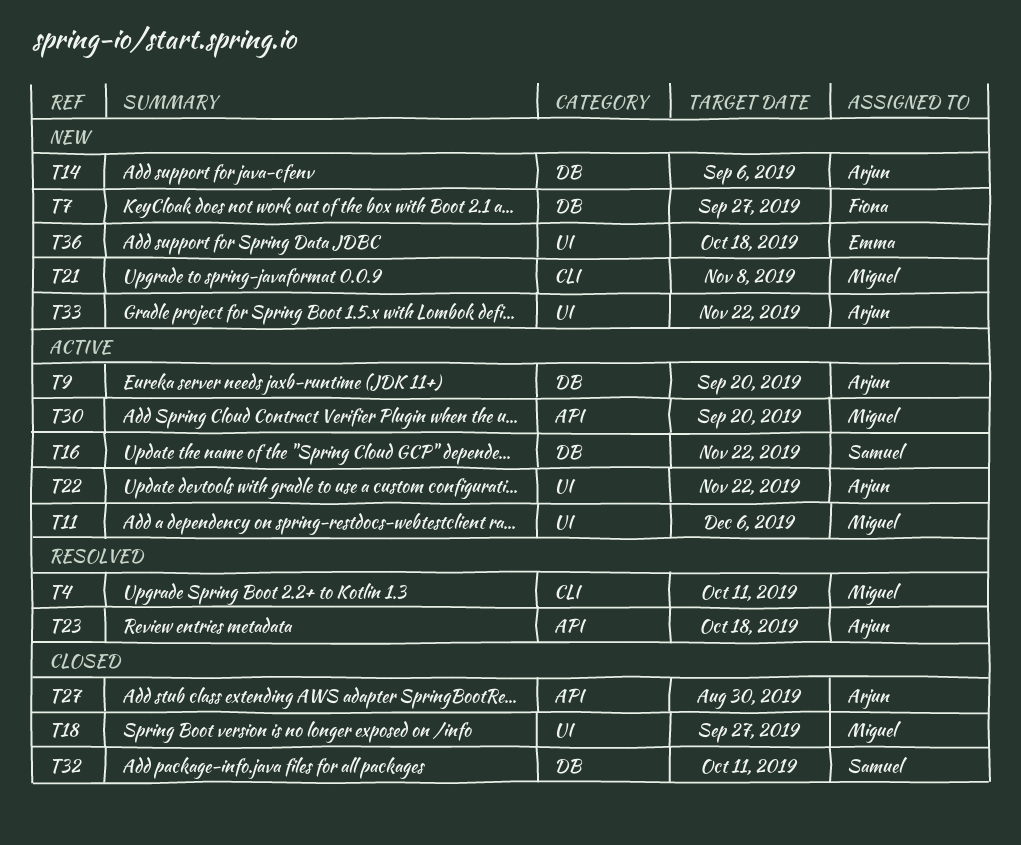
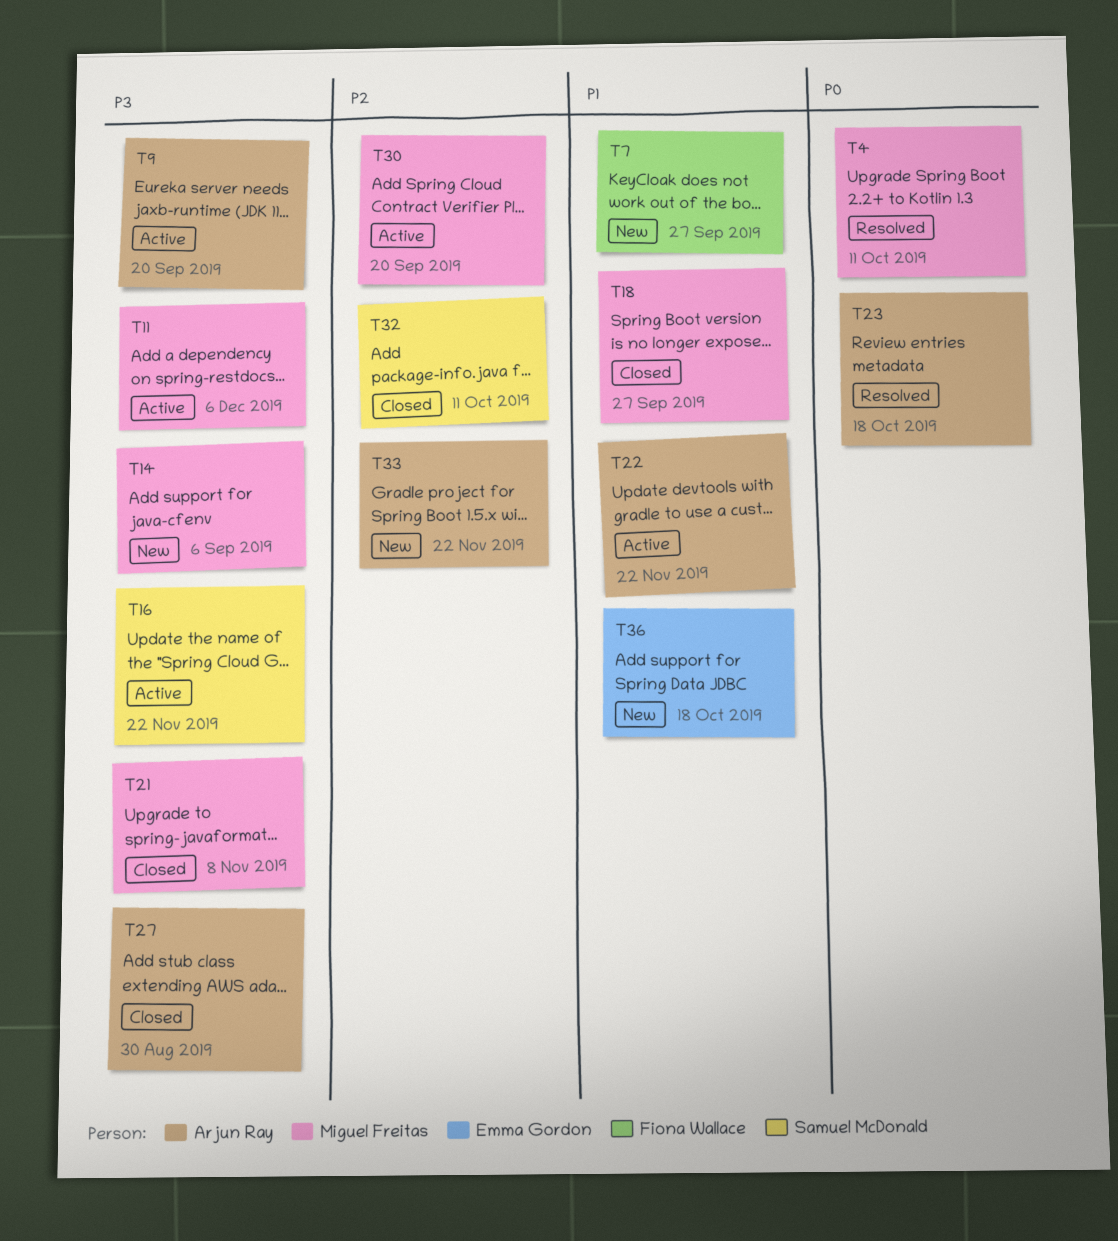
T14, owner: Arjun Ray -> Miguel Freitas
T21, status: New -> Closed

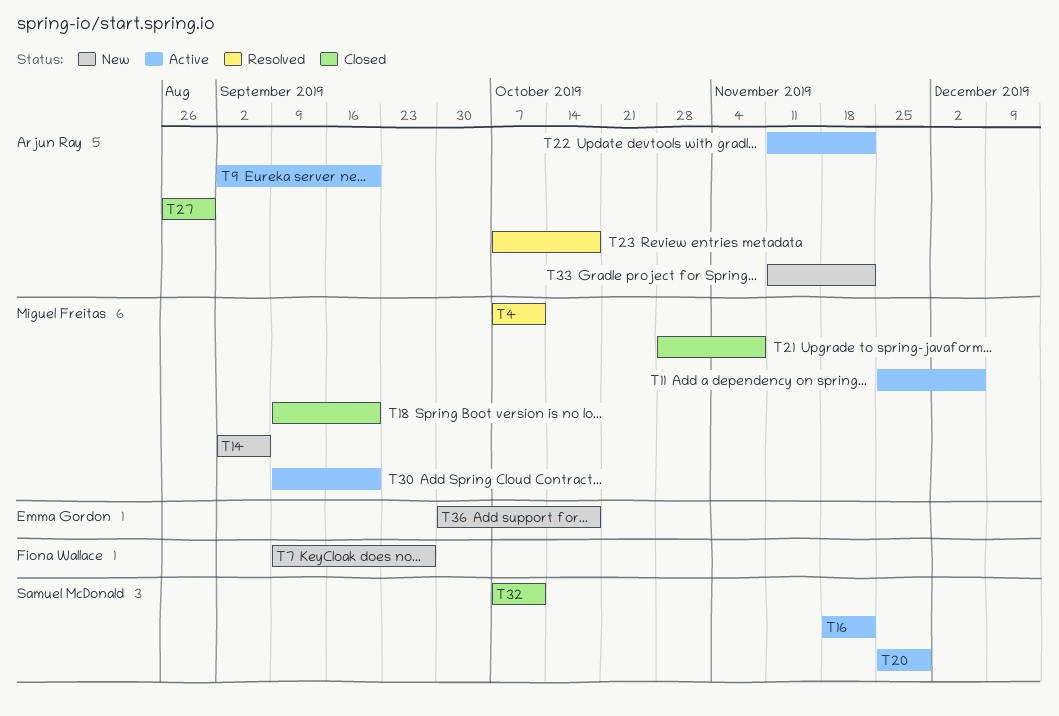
T18, due: Sep 27 -> Sep 20
T20: none -> present

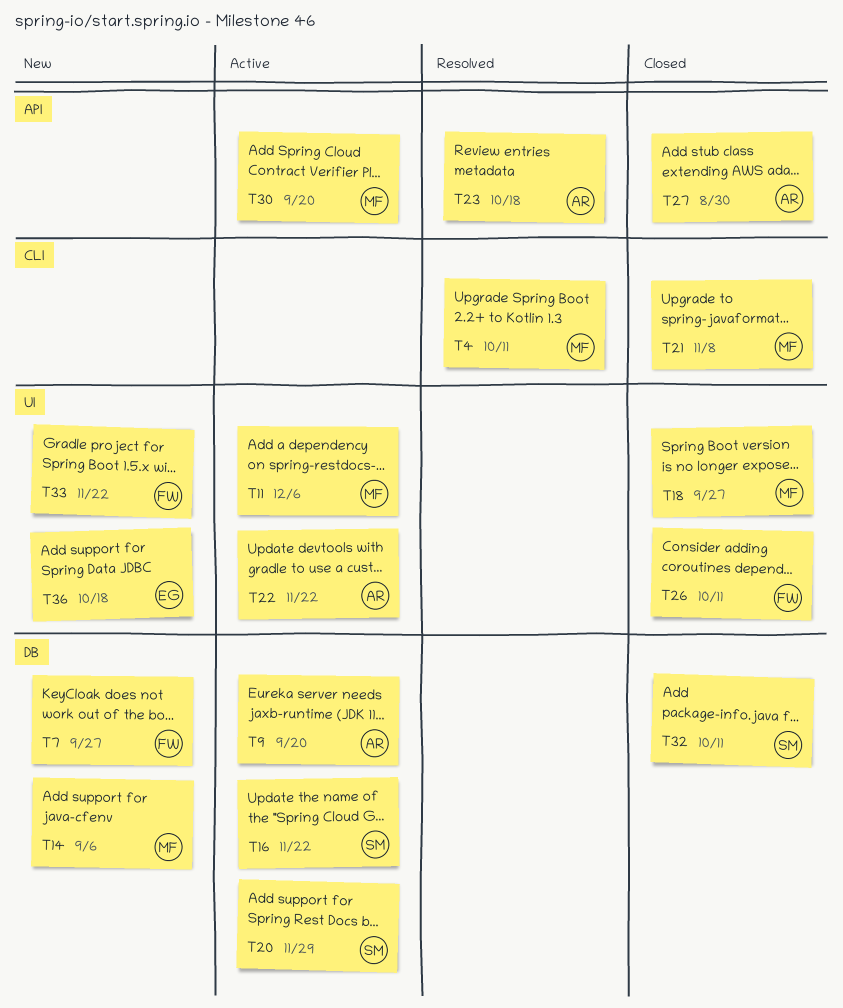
T18, due: Sep 20 -> Sep 27
T26: none -> present
T33, owner: Arjun Ray -> Fiona Wallace

